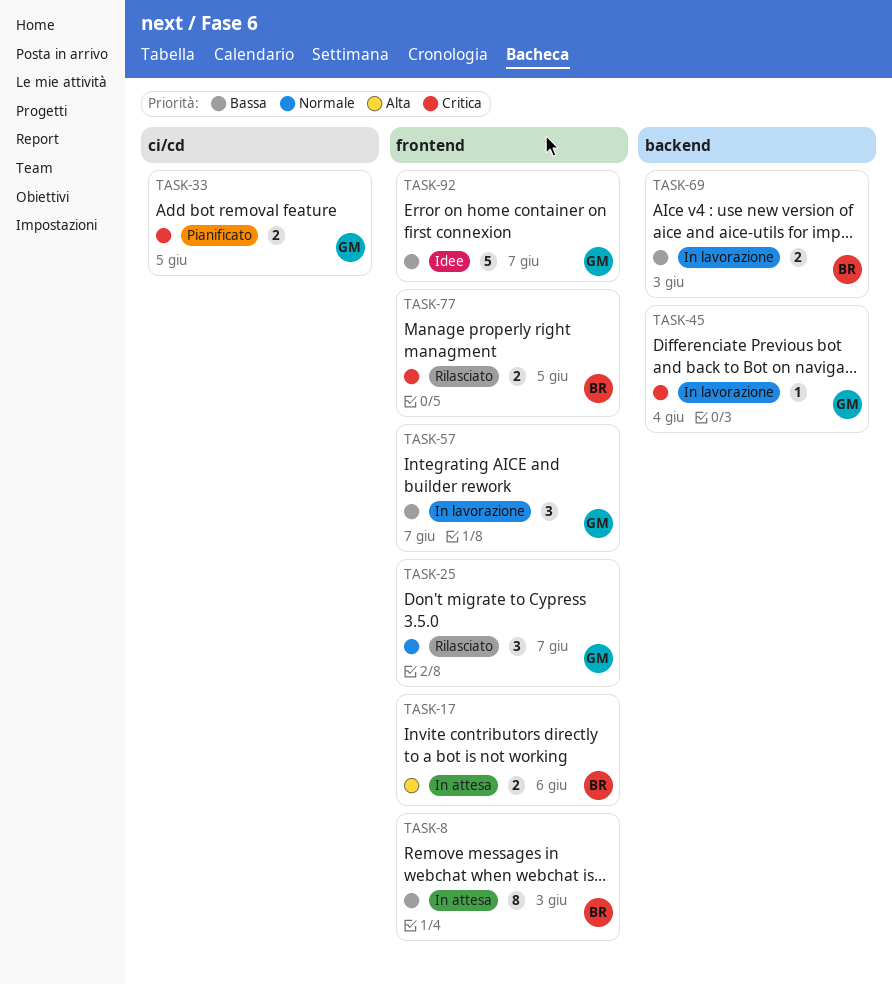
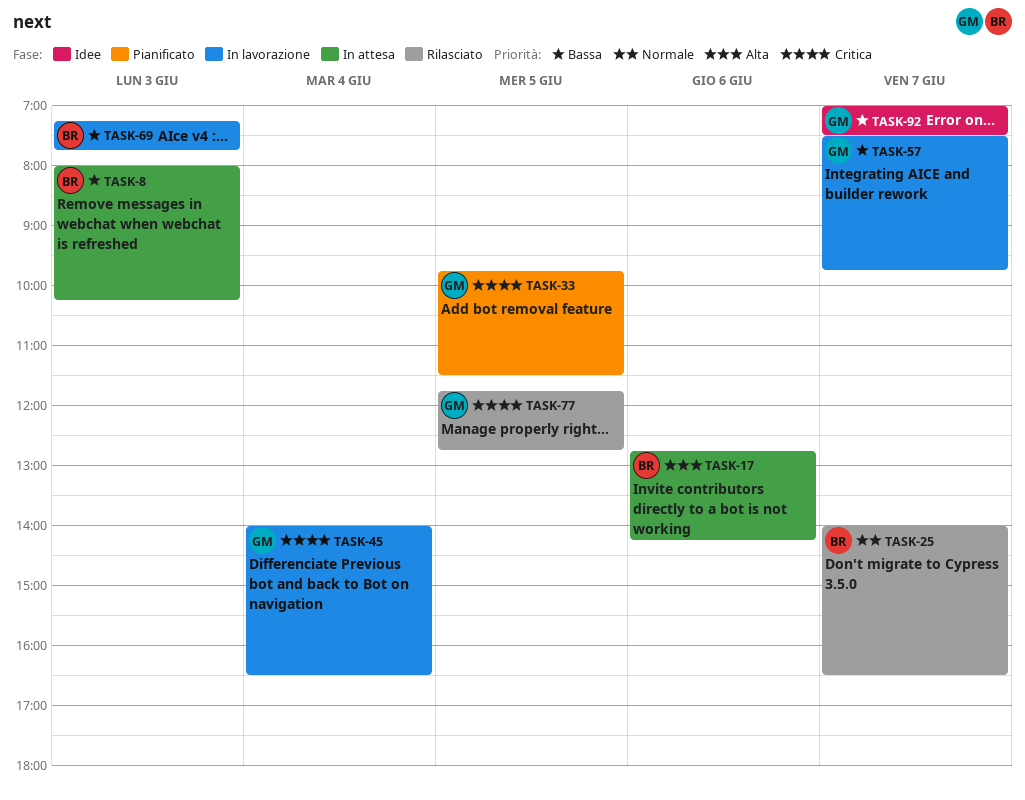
TASK-25, owner: GM -> BR
TASK-77, owner: BR -> GM

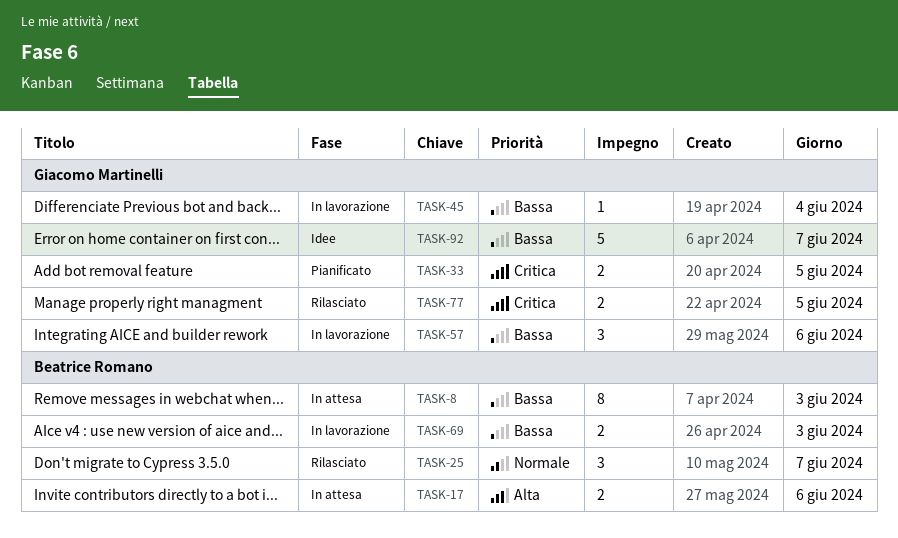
TASK-45, priority: Critica -> Bassa
TASK-57, day: Jun 7 -> Jun 6

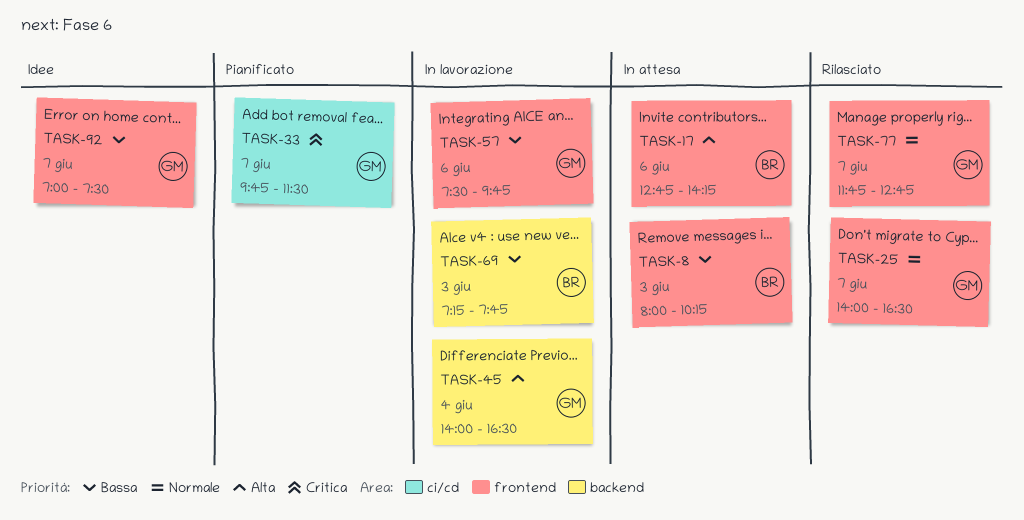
TASK-25, owner: Beatrice Romano -> Giacomo Martinelli
TASK-33, day: Jun 5 -> Jun 7
TASK-45, priority: Bassa -> Alta
TASK-77, priority: Critica -> Normale
TASK-77, day: Jun 5 -> Jun 7

